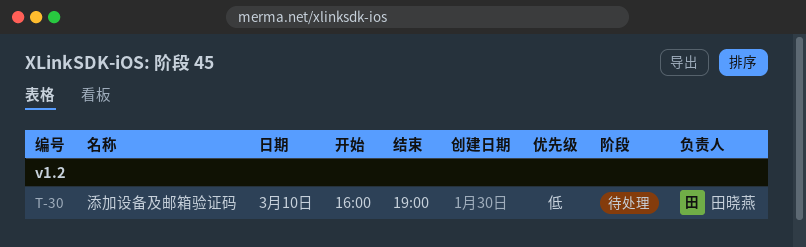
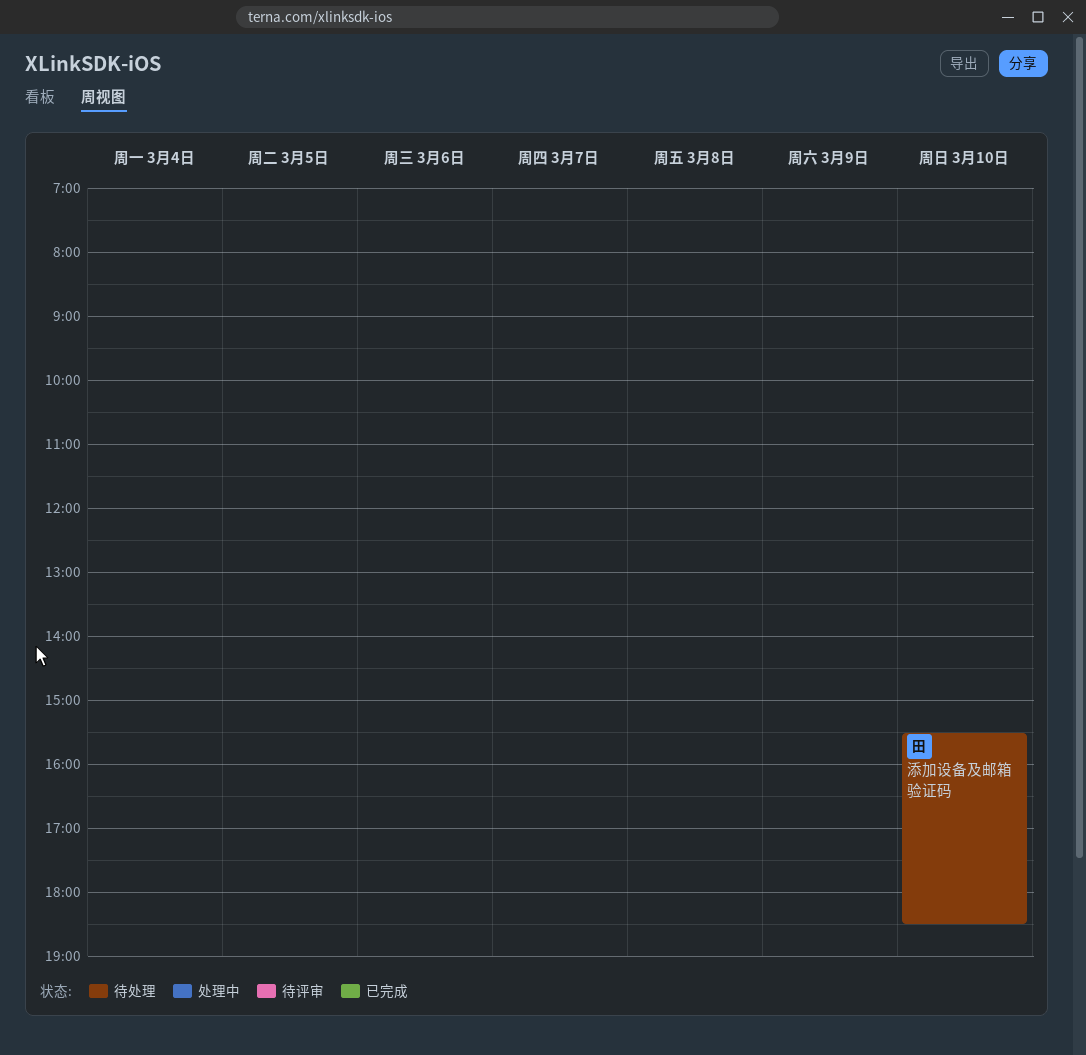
添加设备及邮箱验证码, begins: 16:00 -> 15:30
添加设备及邮箱验证码, ends: 19:00 -> 18:30

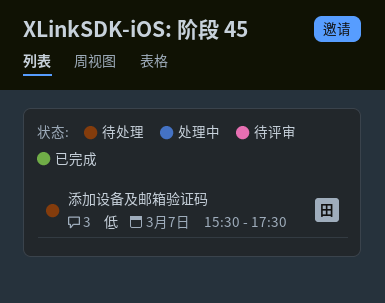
添加设备及邮箱验证码, day: Mar 10 -> Mar 7
添加设备及邮箱验证码, ends: 18:30 -> 17:30

